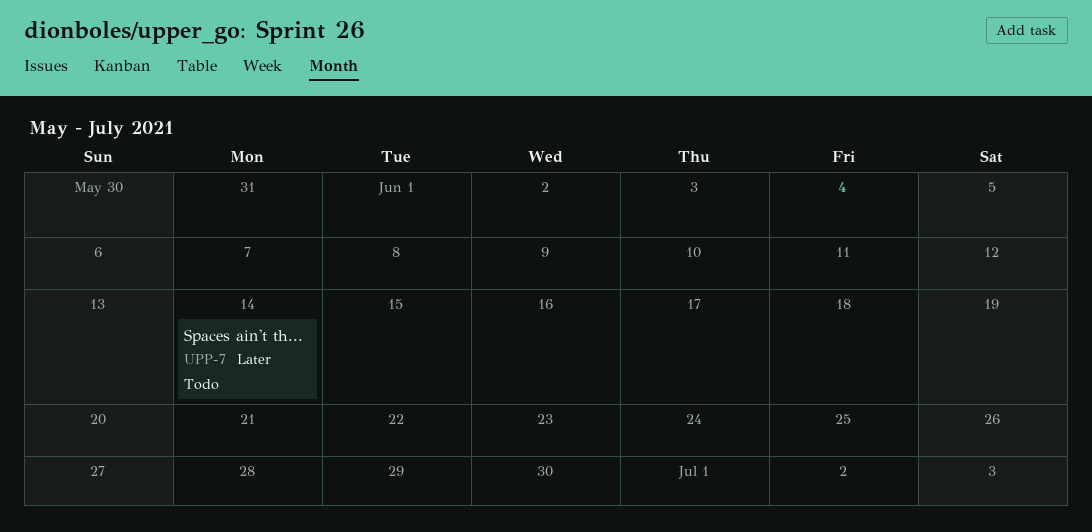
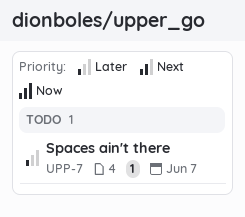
UPP-7, due: Jun 14 -> Jun 7

